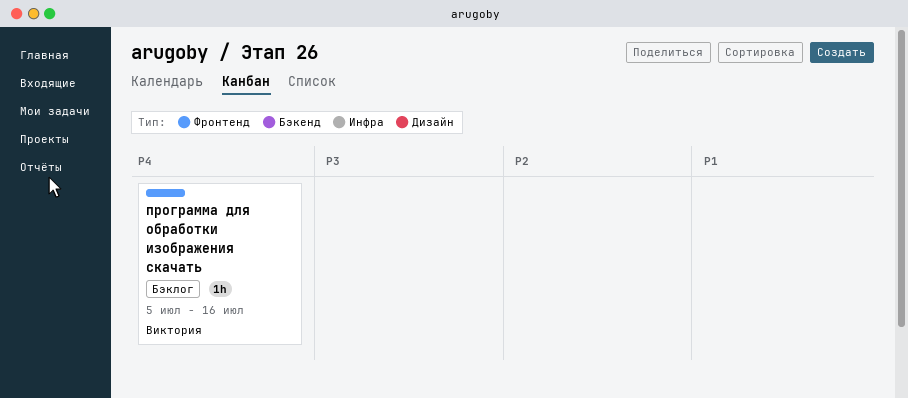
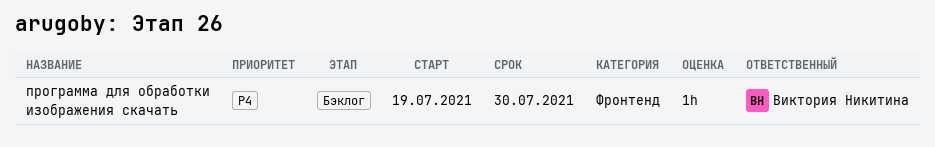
программа для обработки изображения скачать, start: Jul 5 -> Jul 19
программа для обработки изображения скачать, due: Jul 16 -> Jul 30

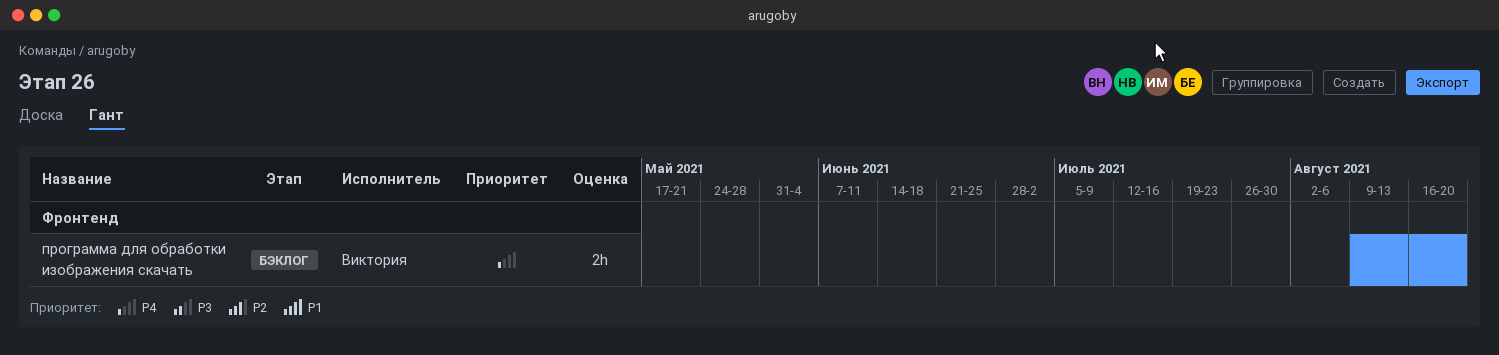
программа для обработки изображения скачать, estimate: 1h -> 2h
программа для обработки изображения скачать, start: Jul 19 -> Aug 9
программа для обработки изображения скачать, due: Jul 30 -> Aug 20

